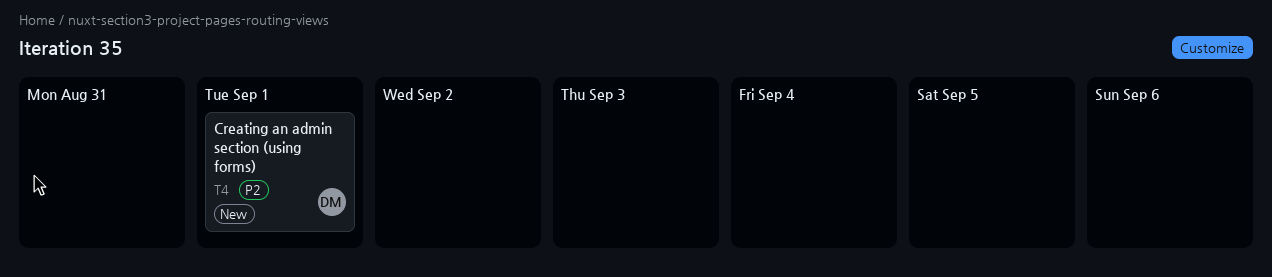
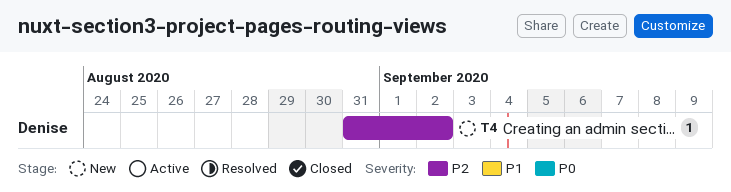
T4, due: Sep 1 -> Sep 2

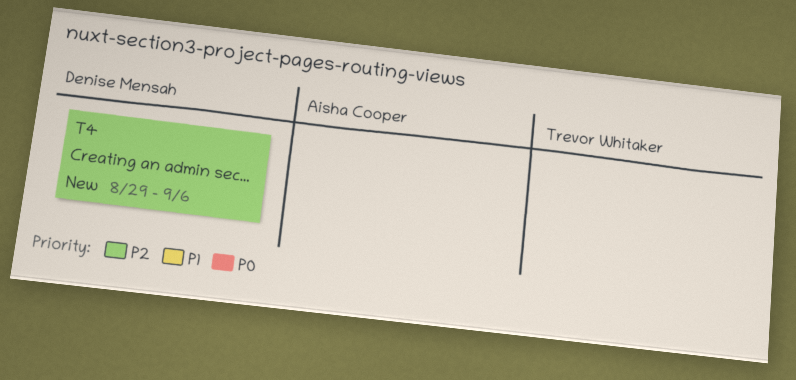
T4, start: Aug 31 -> Aug 29
T4, due: Sep 2 -> Sep 6

